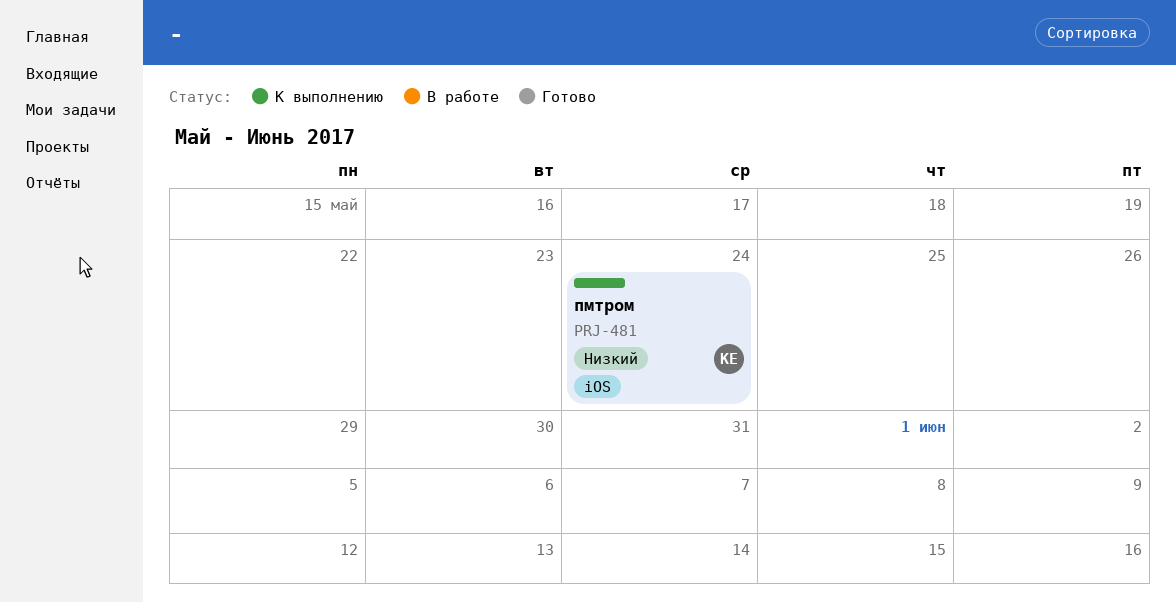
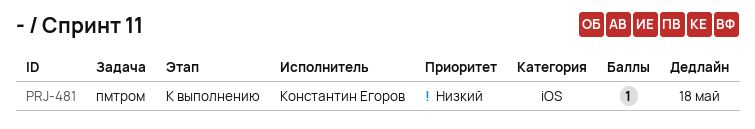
PRJ-481, due: May 24 -> May 18

